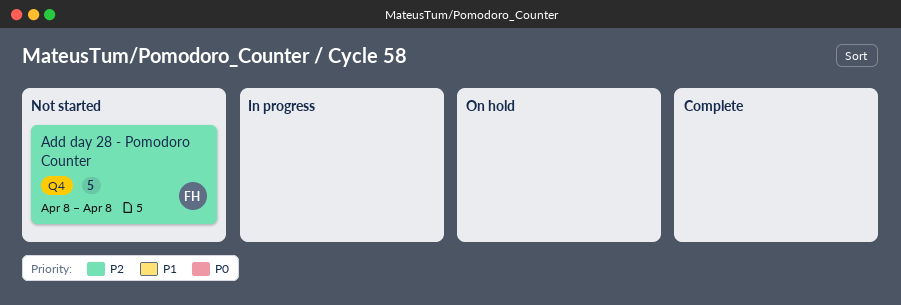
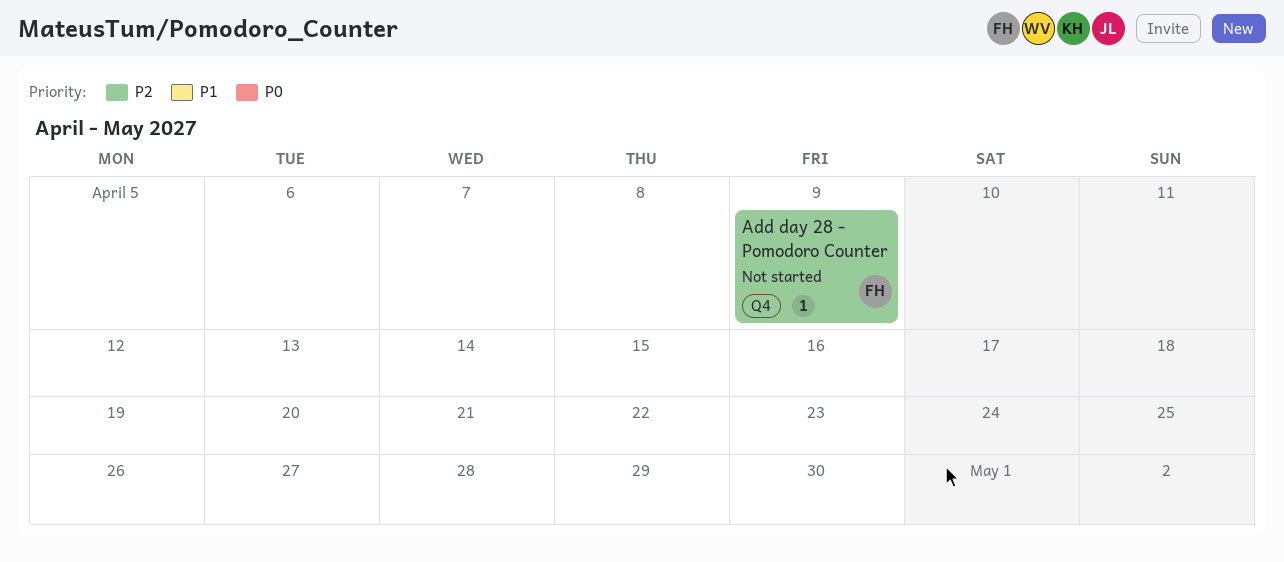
Add day 28 - Pomodoro Counter, estimate: 5 -> 1
Add day 28 - Pomodoro Counter, due: Apr 8 -> Apr 9

